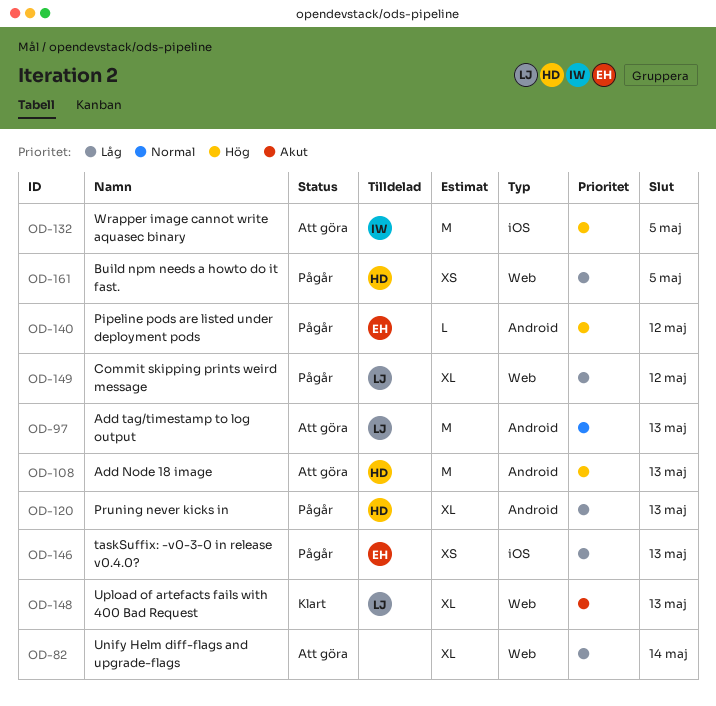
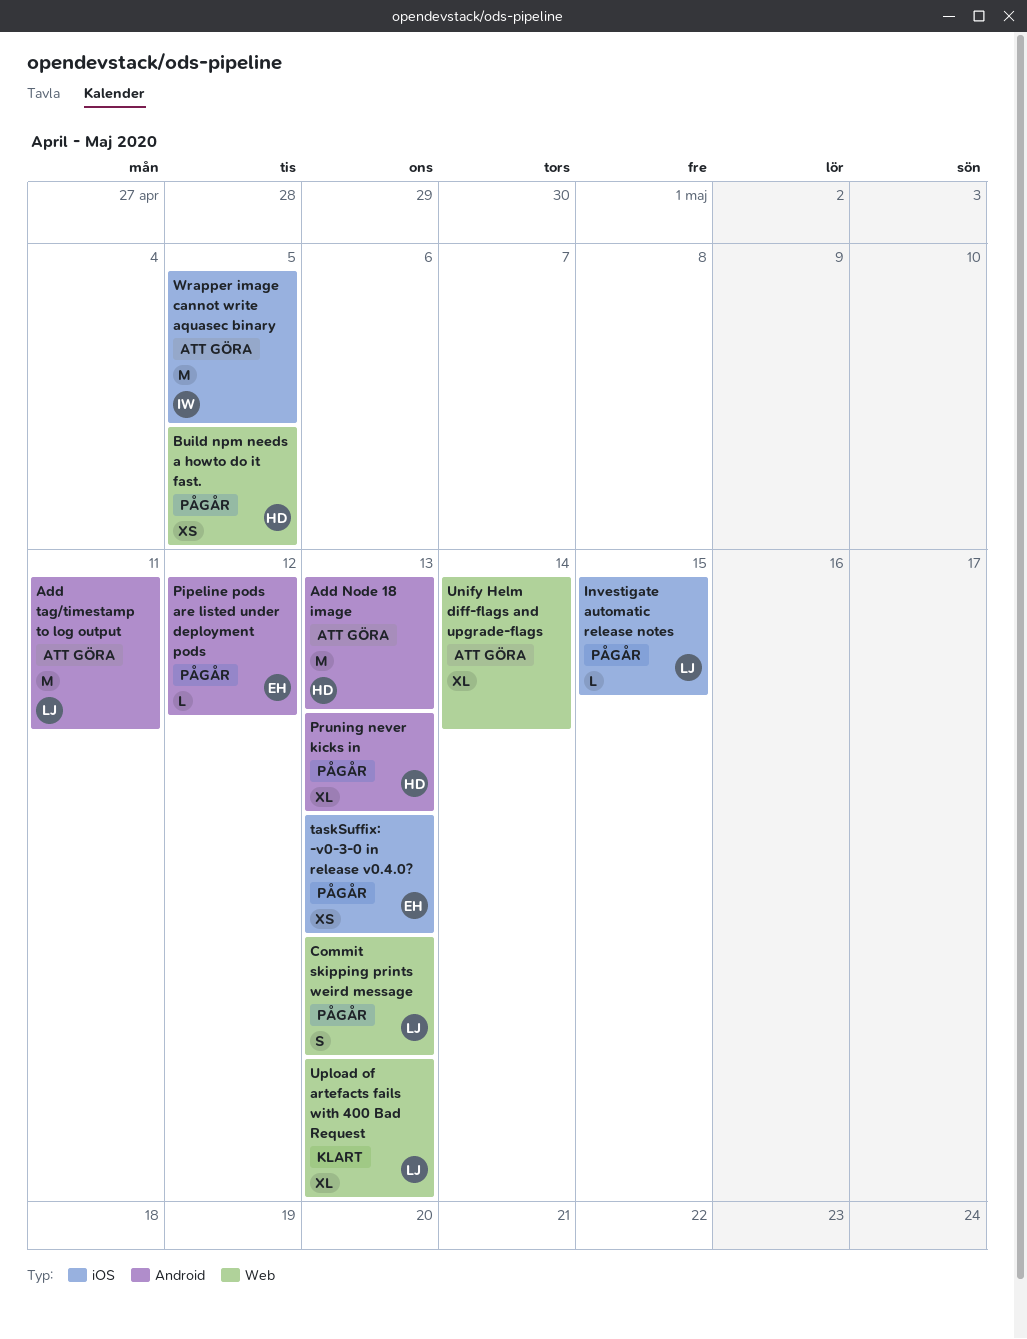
Add tag/timestamp to log output, due: May 13 -> May 11
Commit skipping prints weird message, estimate: XL -> S
Commit skipping prints weird message, due: May 12 -> May 13
Investigate automatic release notes: none -> present

